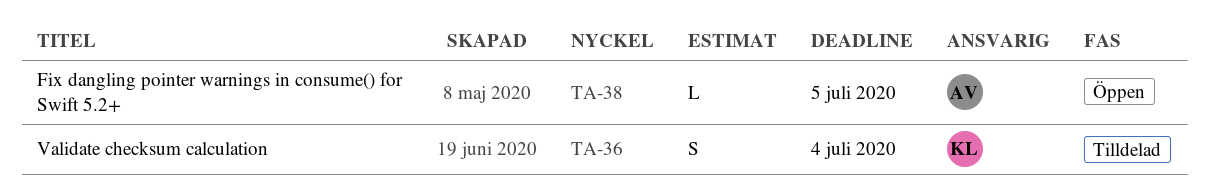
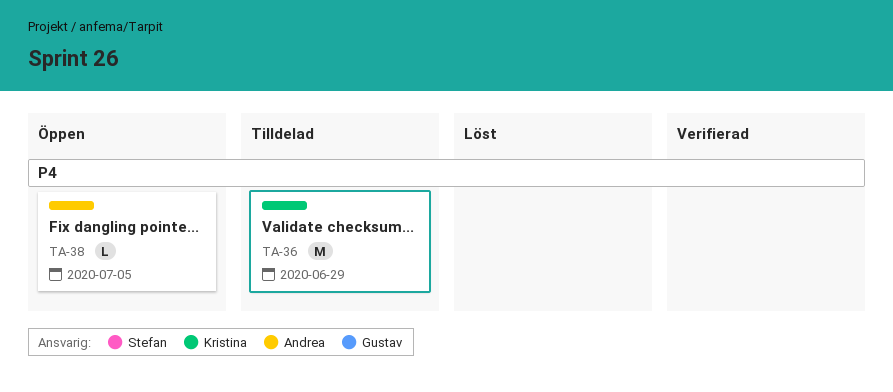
TA-36, estimate: S -> M
TA-36, due: Jul 4 -> Jun 29

